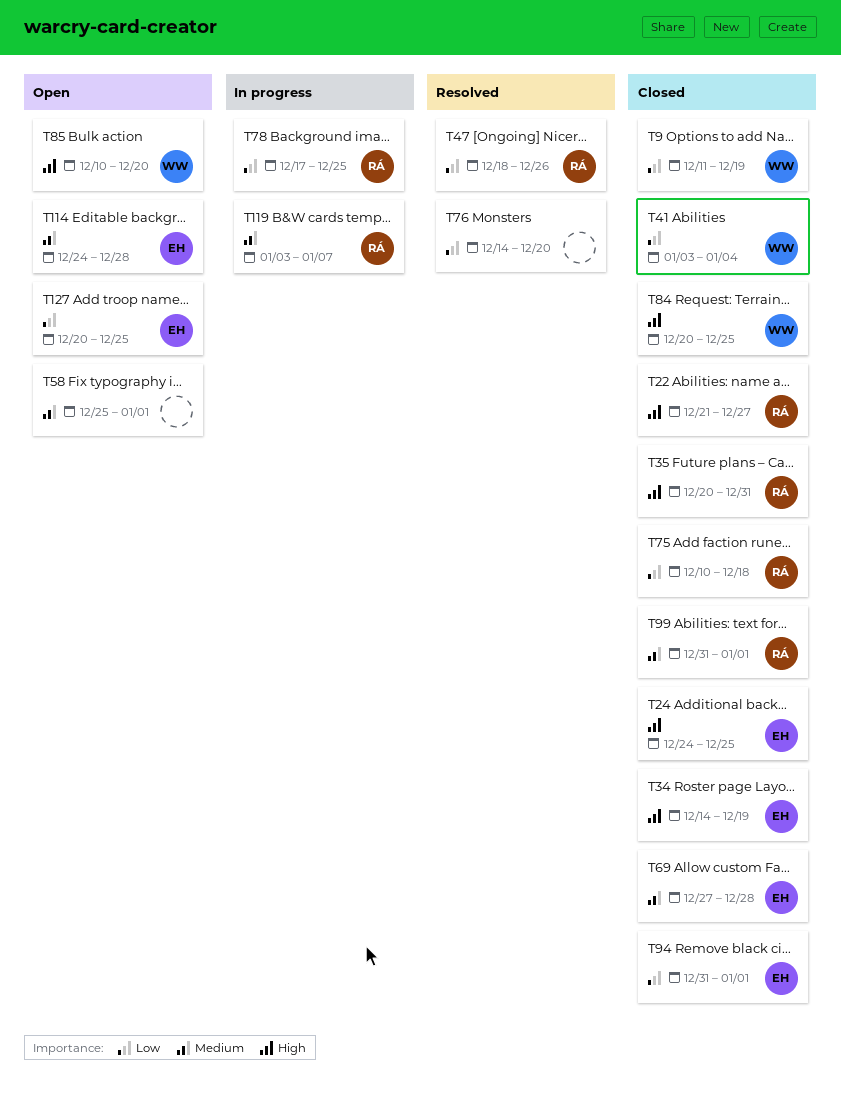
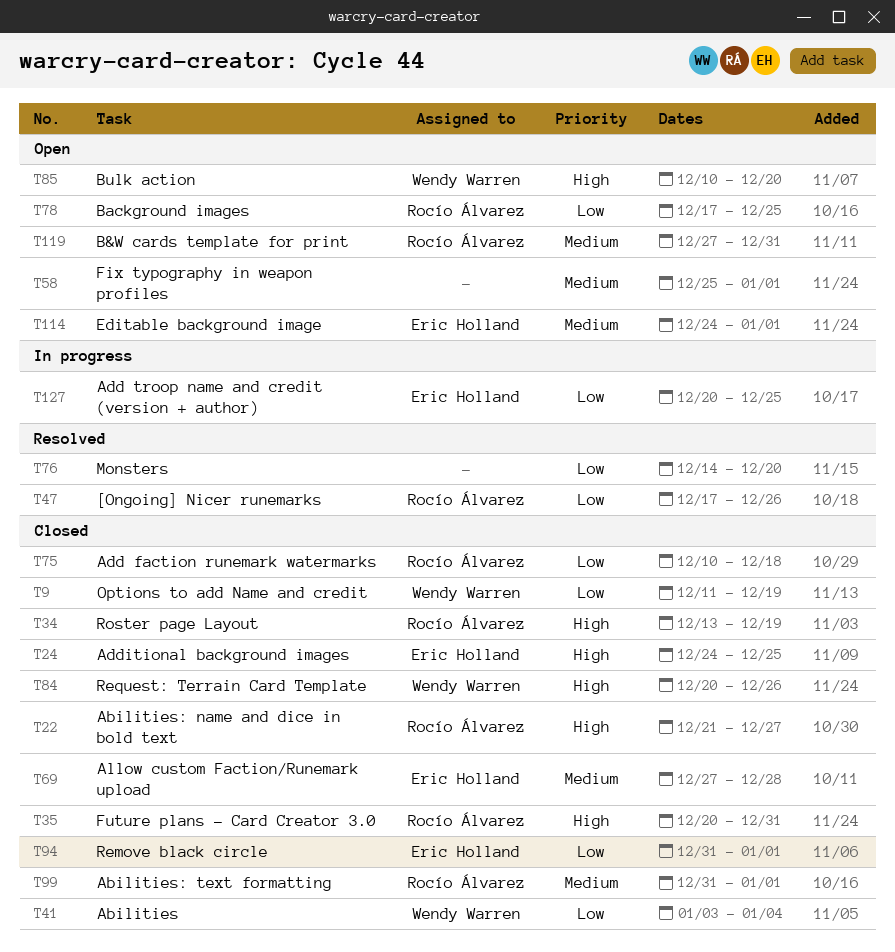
T34, owner: Eric Holland -> Rocío Álvarez
T34, start: Dec 14 -> Dec 13
T47, start: Dec 18 -> Dec 17
T78, status: In progress -> Open
T84, due: Dec 25 -> Dec 26
T114, due: Dec 28 -> Jan 1
T119, status: In progress -> Open
T119, start: Jan 3 -> Dec 27
T119, due: Jan 7 -> Dec 31
T127, status: Open -> In progress

